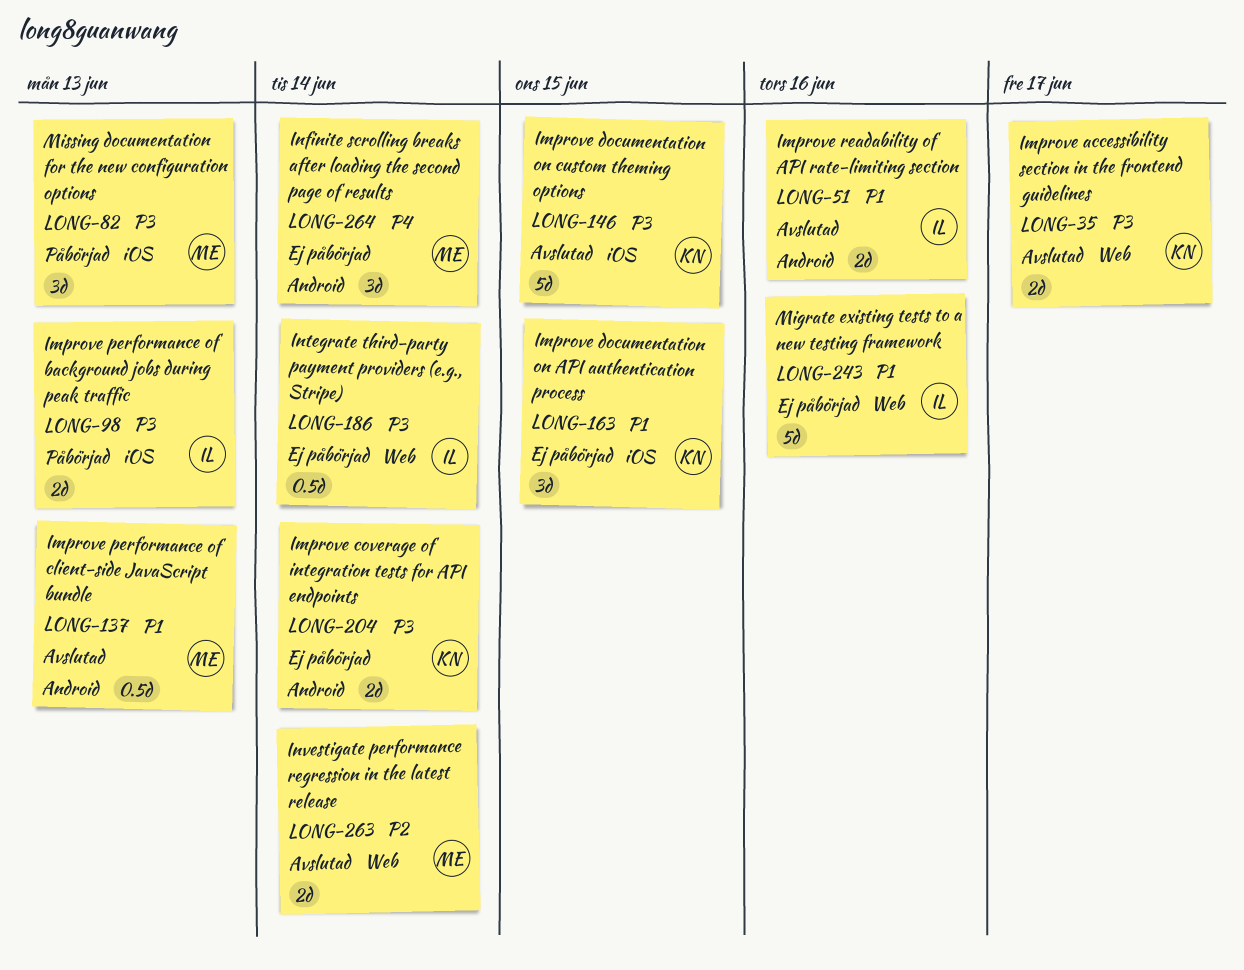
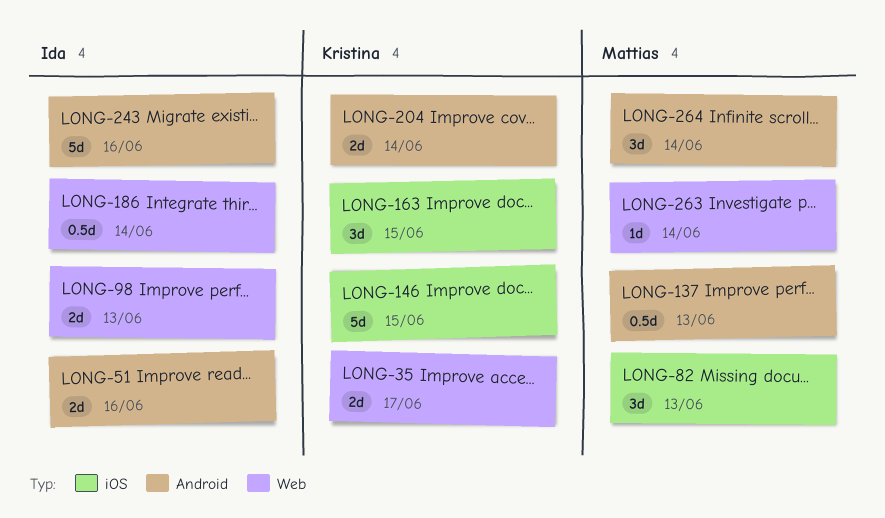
LONG-98, label: iOS -> Web
LONG-243, label: Web -> Android
LONG-263, estimate: 2d -> 1d

